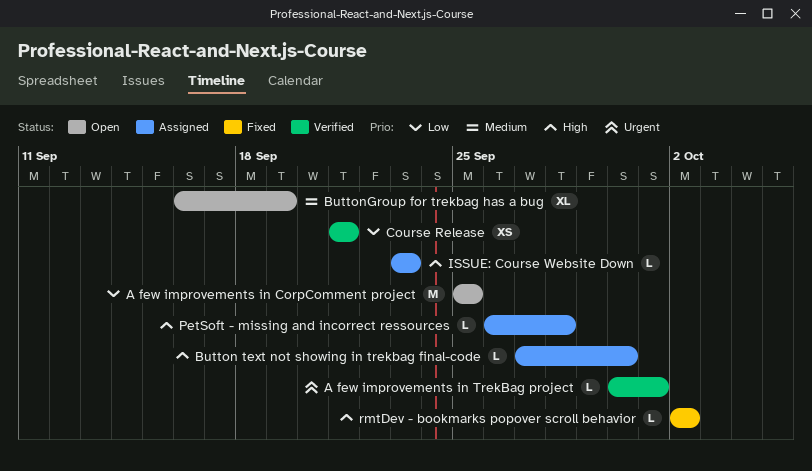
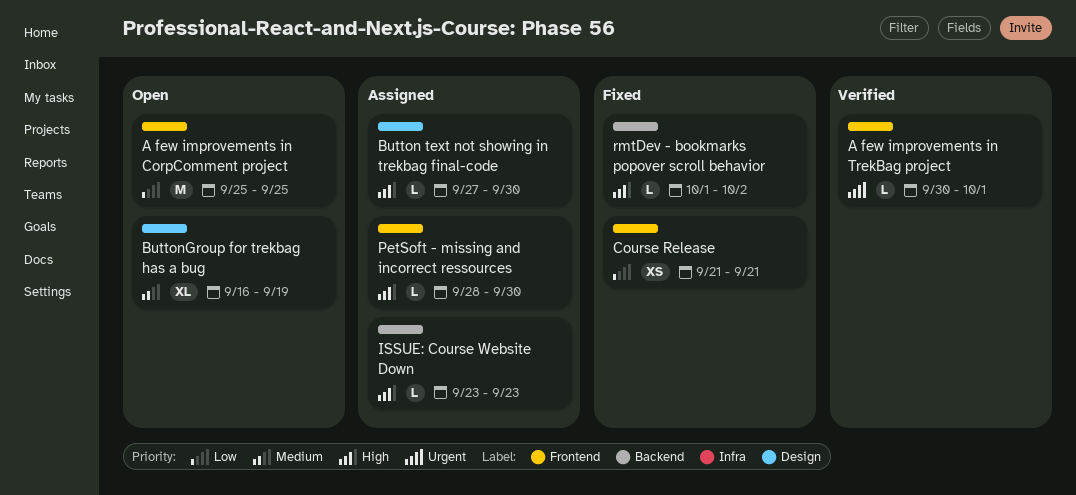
Course Release, status: Verified -> Fixed
PetSoft - missing and incorrect ressources, start: Sep 26 -> Sep 28
PetSoft - missing and incorrect ressources, due: Sep 28 -> Sep 30
rmtDev - bookmarks popover scroll behavior, start: Oct 2 -> Oct 1

